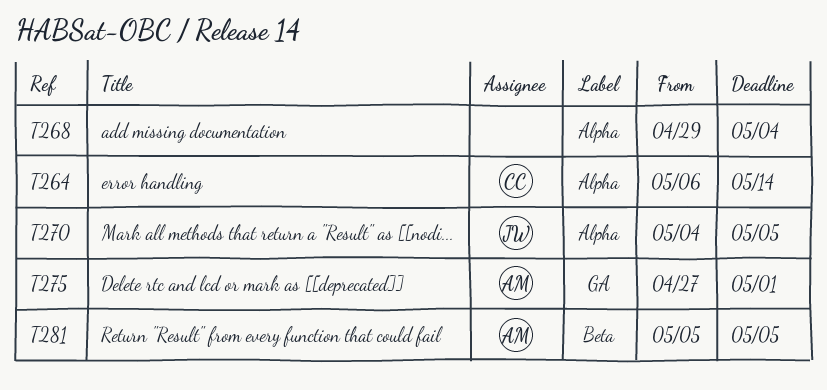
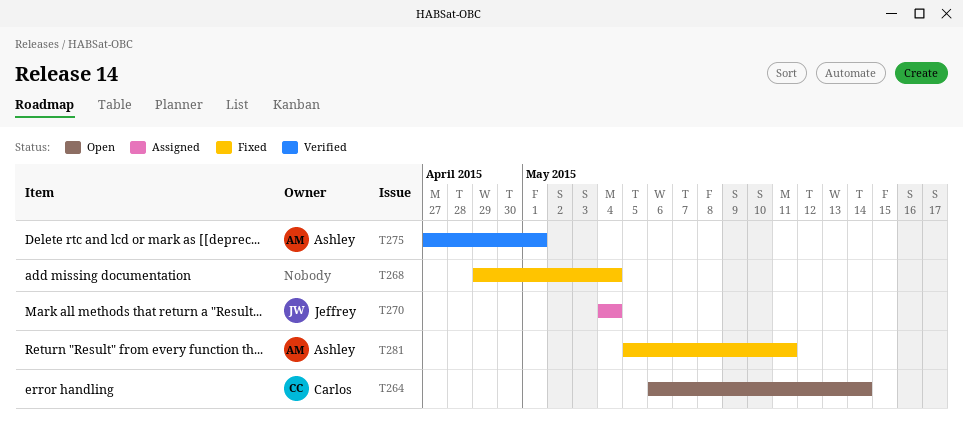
T270, due: May 5 -> May 4
T281, due: May 5 -> May 11

